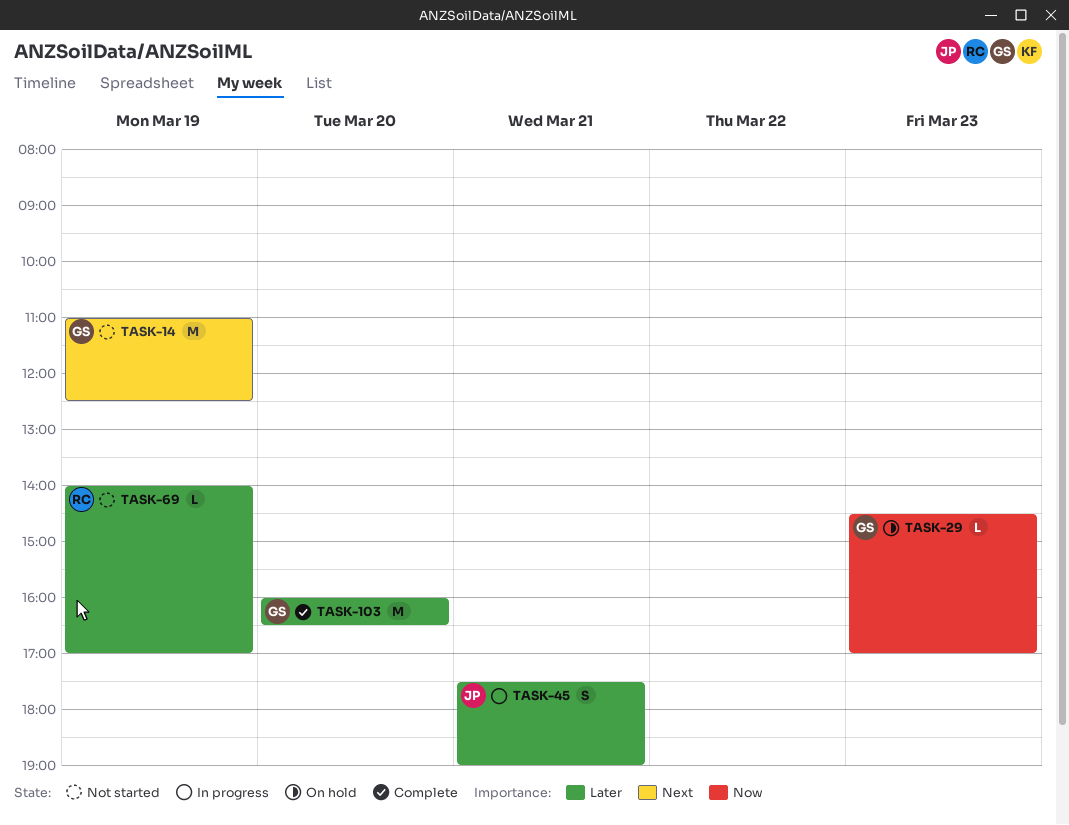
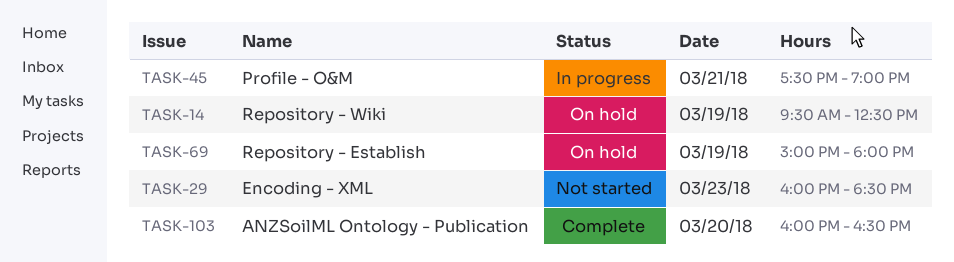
TASK-14, status: Not started -> On hold
TASK-14, begins: 11:00 -> 09:30
TASK-29, status: On hold -> Not started
TASK-29, begins: 14:30 -> 16:00
TASK-29, ends: 17:00 -> 18:30
TASK-69, status: Not started -> On hold
TASK-69, begins: 14:00 -> 15:00
TASK-69, ends: 17:00 -> 18:00

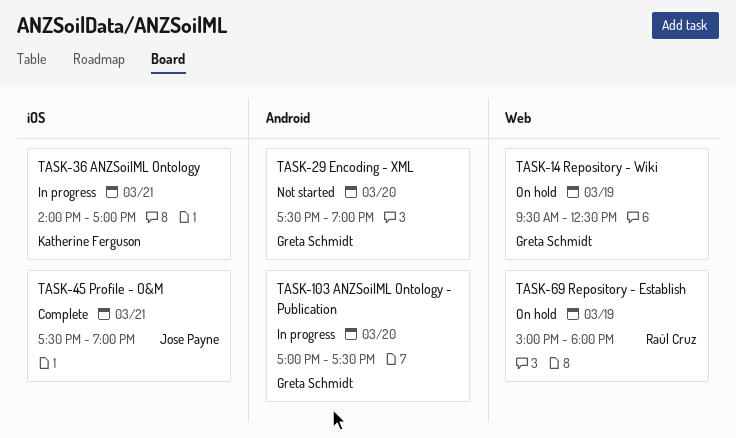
TASK-29, day: Mar 23 -> Mar 20
TASK-29, begins: 16:00 -> 17:30
TASK-29, ends: 18:30 -> 19:00
TASK-36: none -> present
TASK-45, status: In progress -> Complete
TASK-103, status: Complete -> In progress
TASK-103, begins: 16:00 -> 17:00
TASK-103, ends: 16:30 -> 17:30

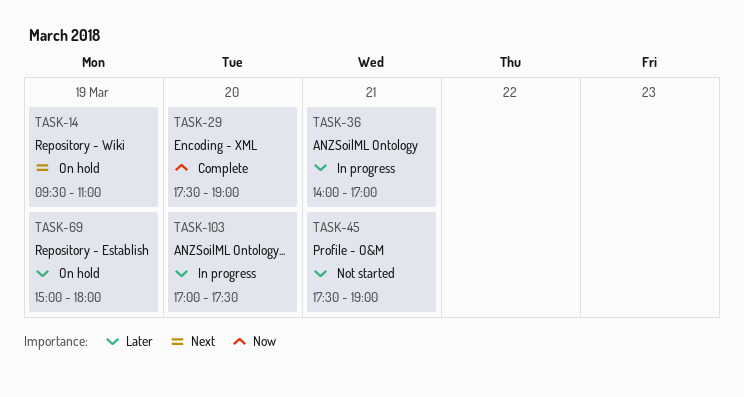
TASK-14, ends: 12:30 -> 11:00
TASK-29, status: Not started -> Complete
TASK-45, status: Complete -> Not started

